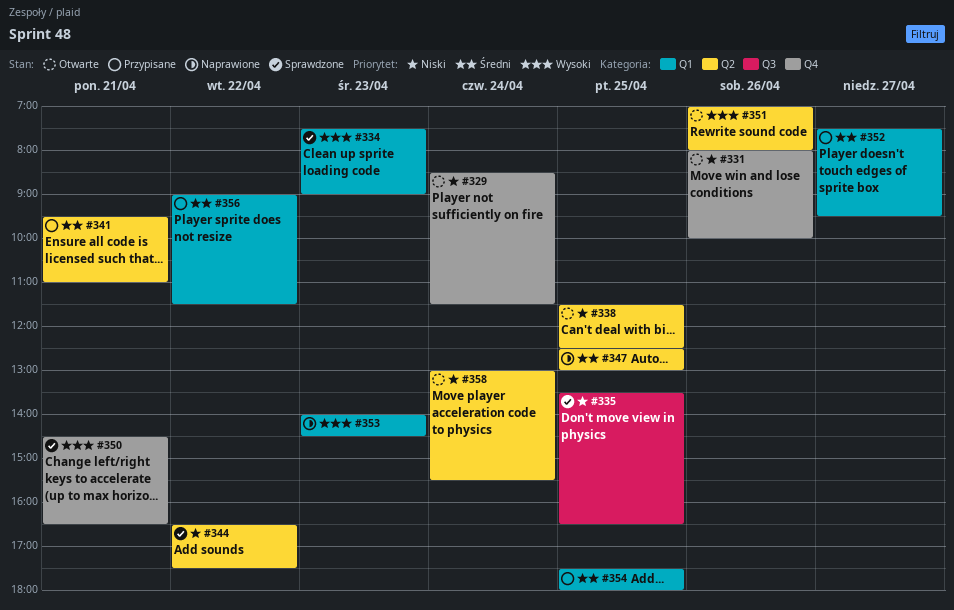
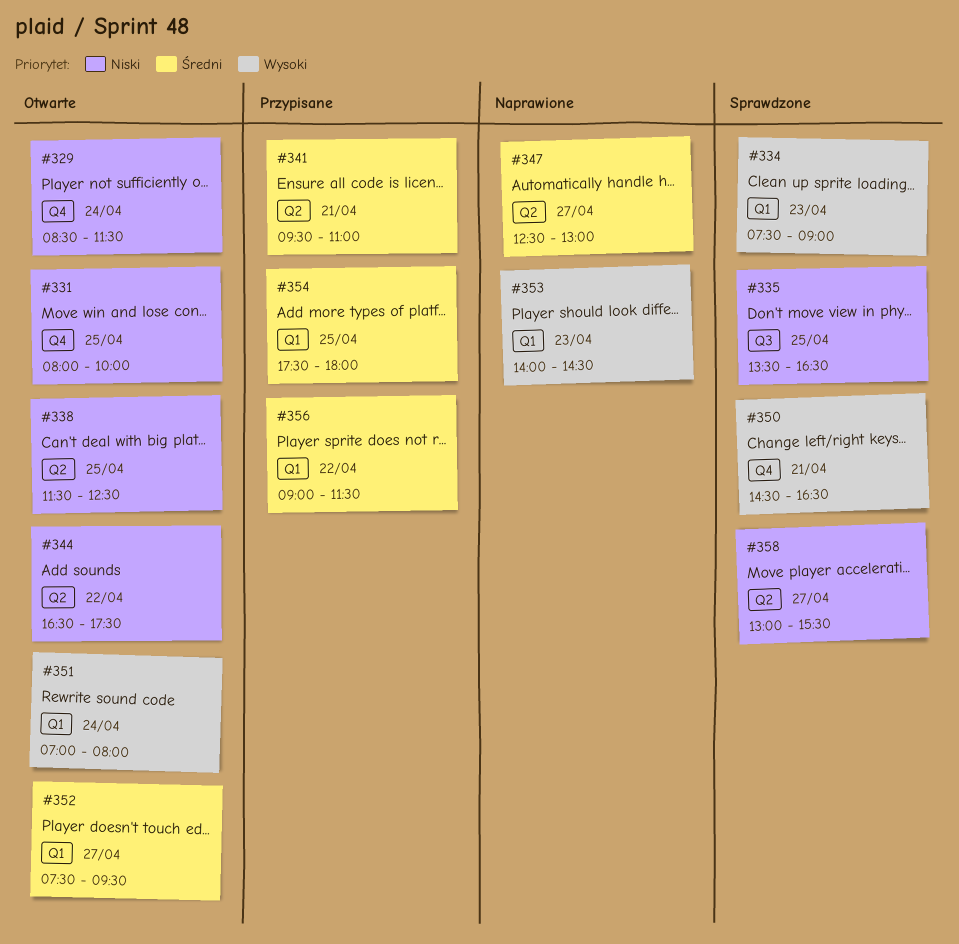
#331, day: Apr 26 -> Apr 25
#344, status: Sprawdzone -> Otwarte
#347, day: Apr 25 -> Apr 27
#351, label: Q2 -> Q1
#351, day: Apr 26 -> Apr 24
#352, status: Przypisane -> Otwarte
#358, status: Otwarte -> Sprawdzone
#358, day: Apr 24 -> Apr 27

